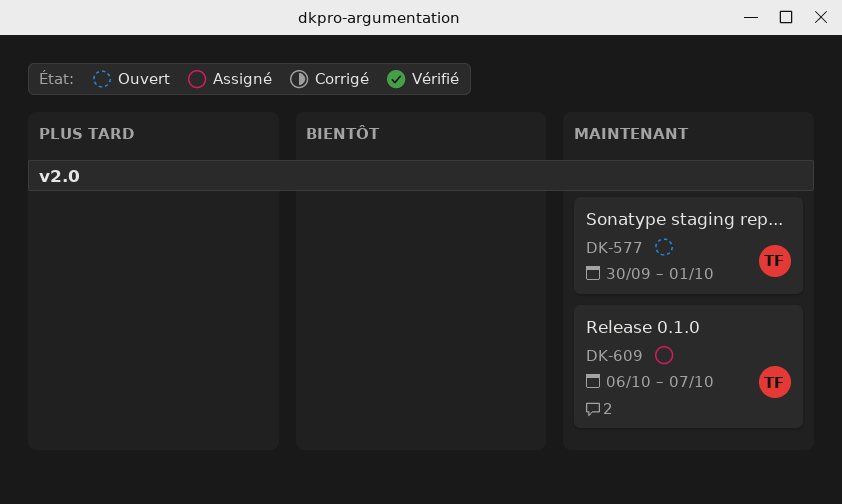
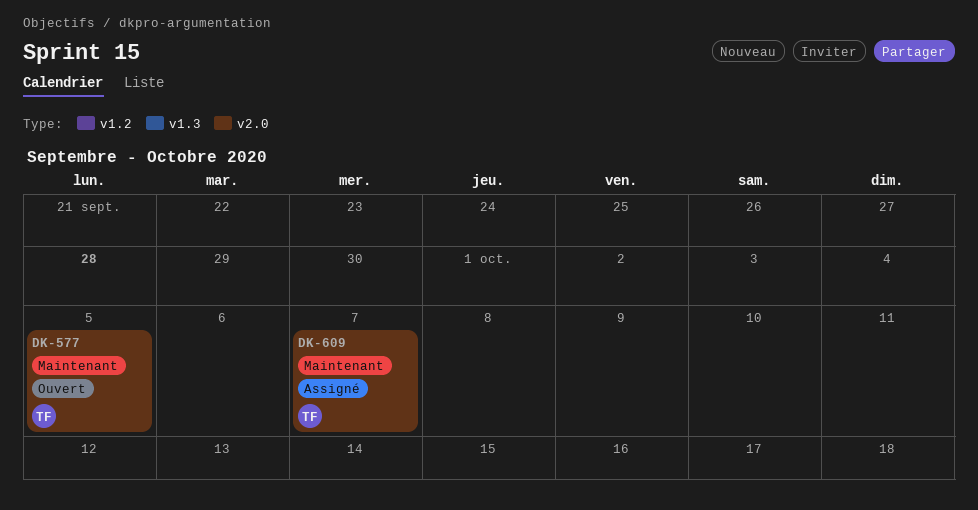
DK-577, due: Oct 1 -> Oct 5

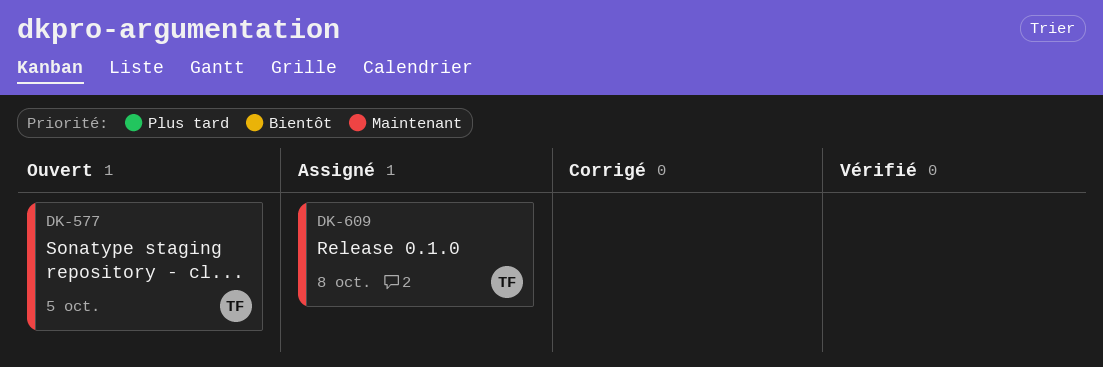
DK-609, due: Oct 7 -> Oct 8

